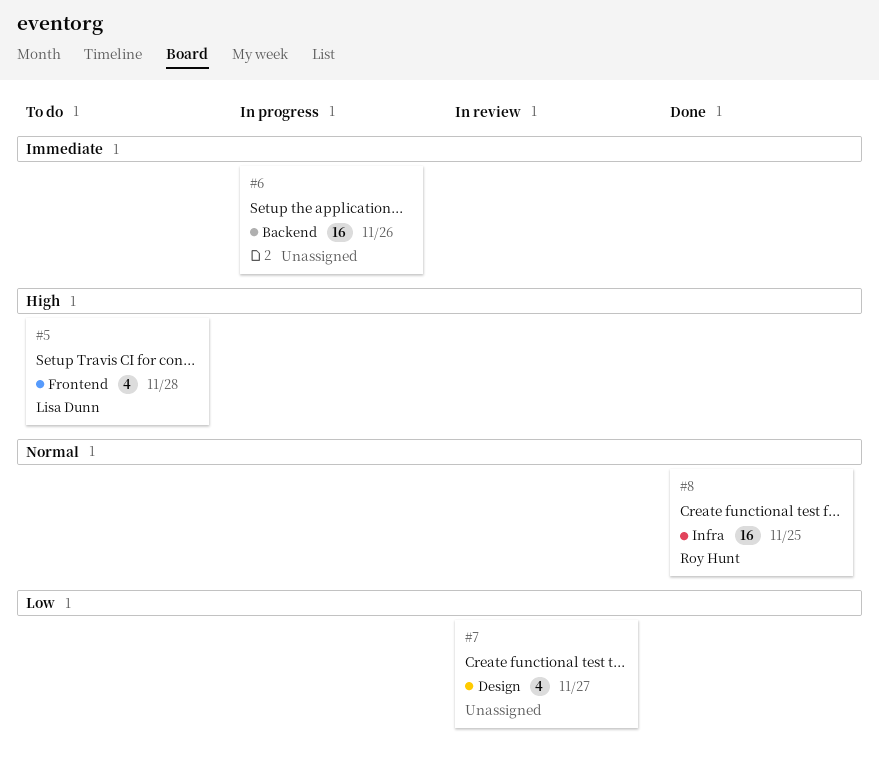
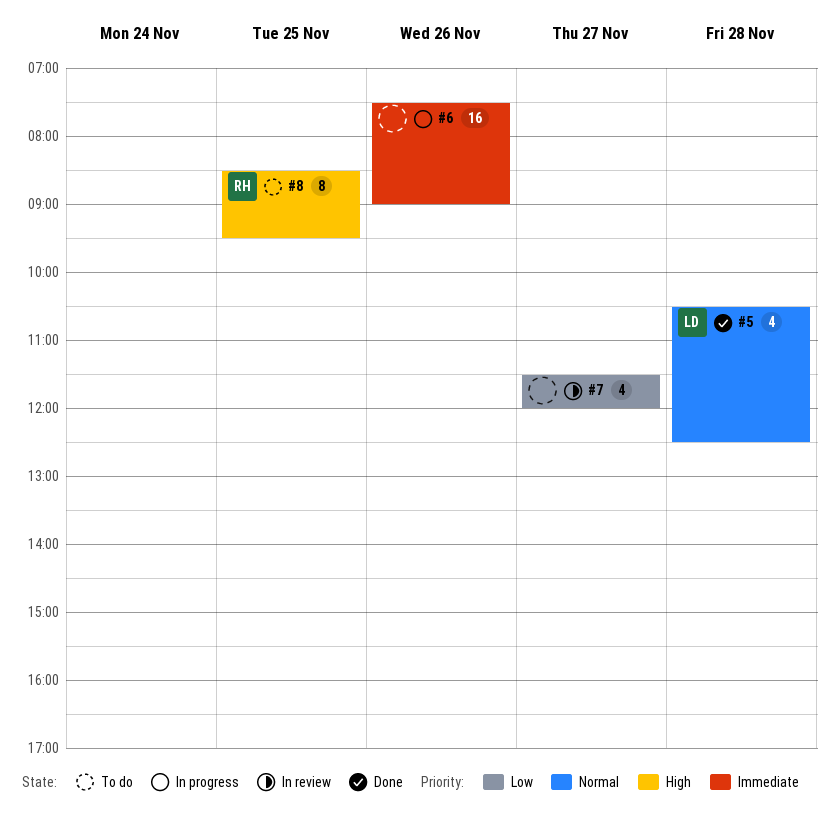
#5, status: To do -> Done
#5, priority: High -> Normal
#8, status: Done -> To do
#8, priority: Normal -> High
#8, estimate: 16 -> 8

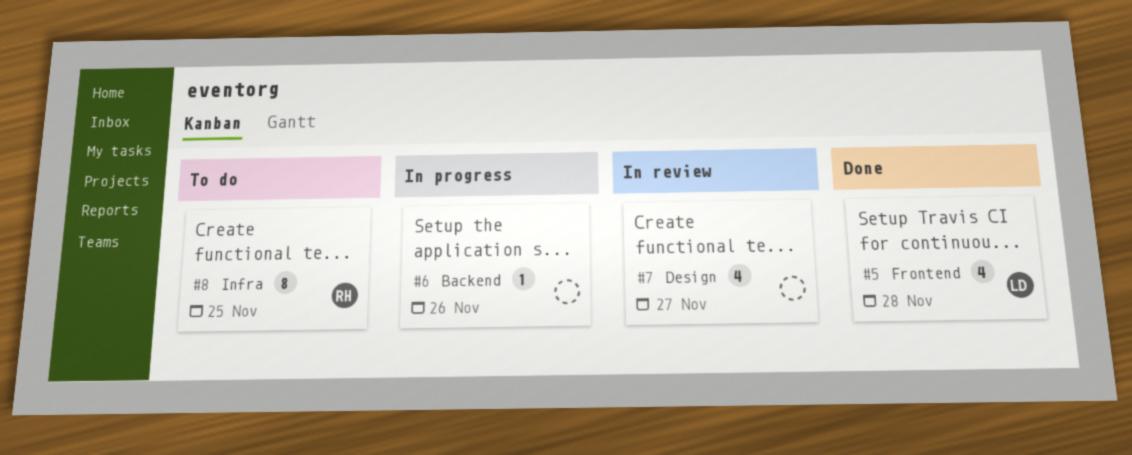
#6, estimate: 16 -> 1

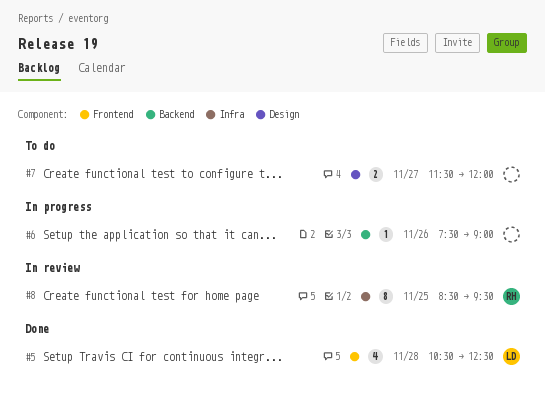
#7, status: In review -> To do
#7, estimate: 4 -> 2
#8, status: To do -> In review

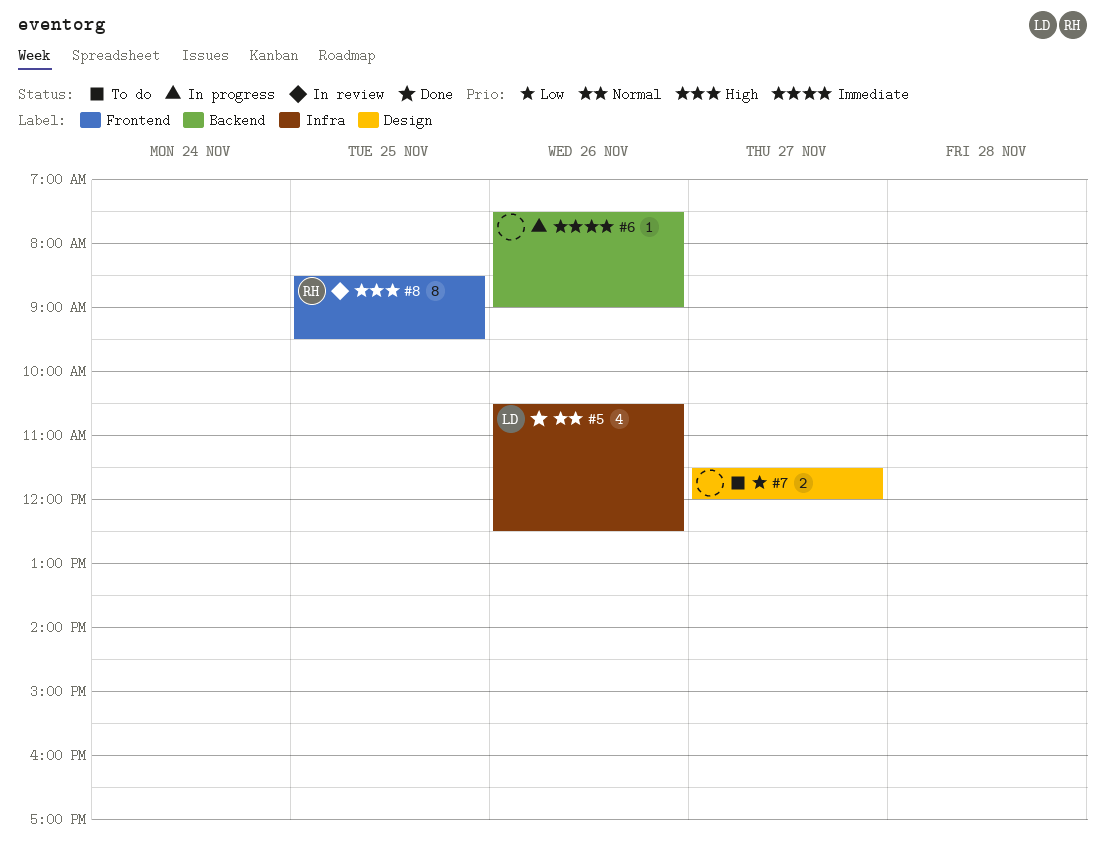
#5, label: Frontend -> Infra
#5, day: Nov 28 -> Nov 26
#8, label: Infra -> Frontend

